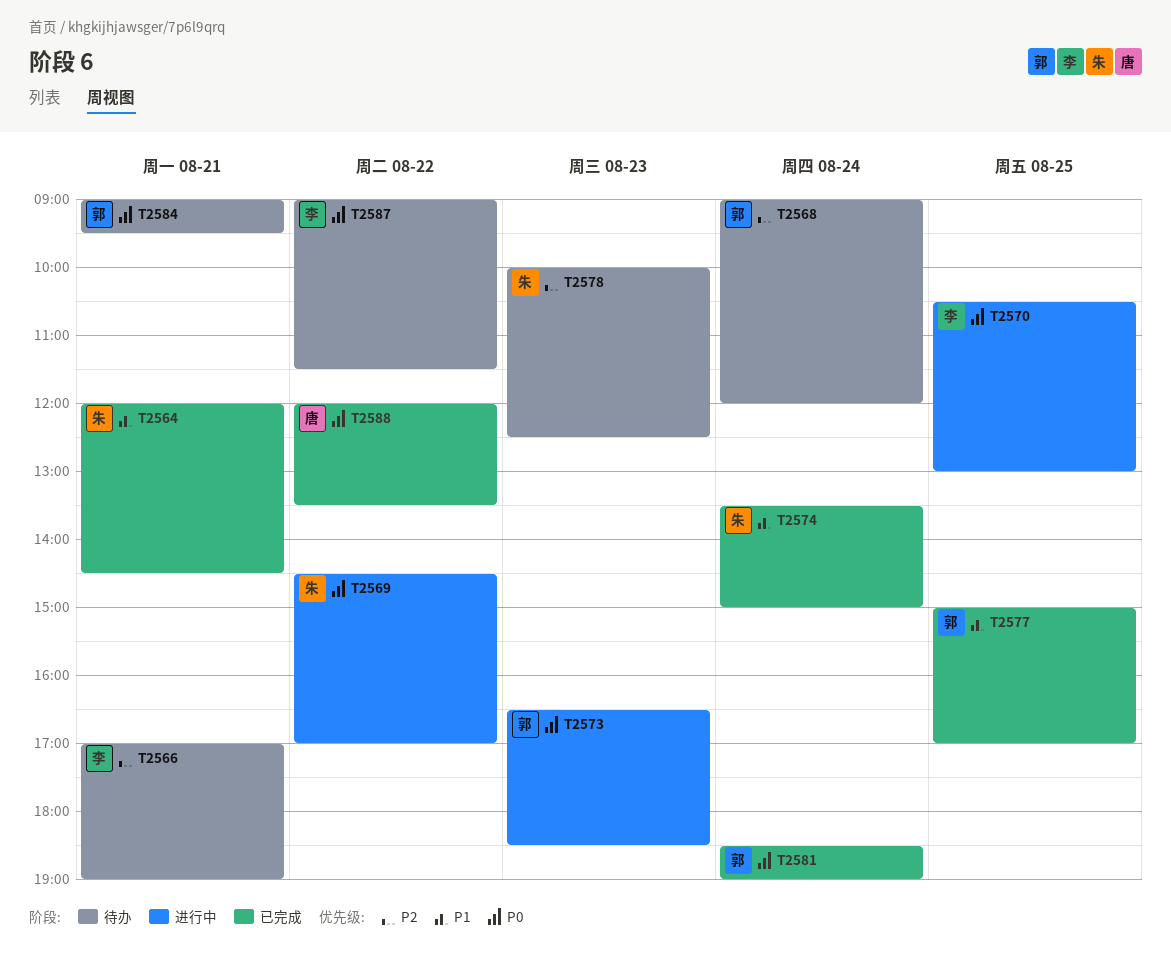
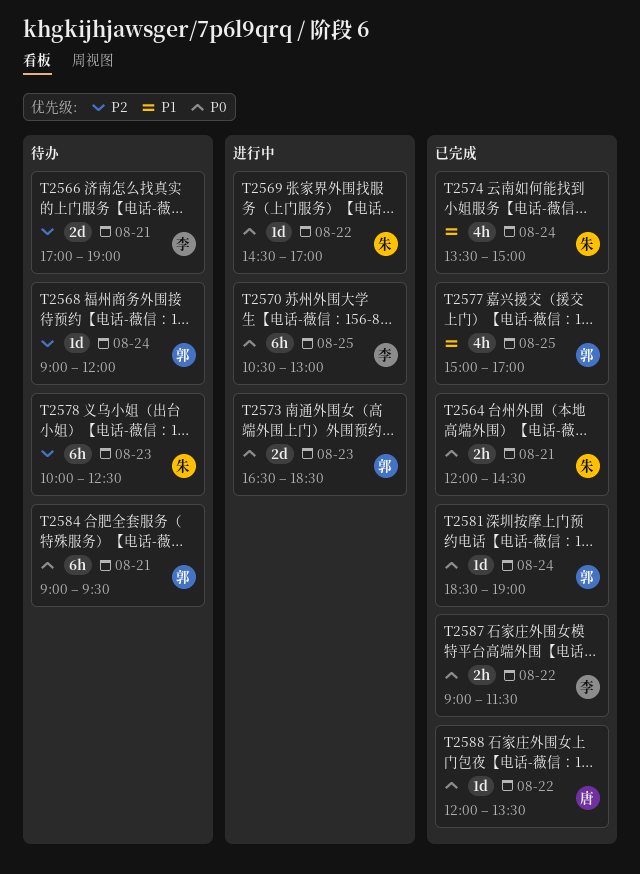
T2564, priority: P1 -> P0
T2587, status: 待办 -> 已完成

